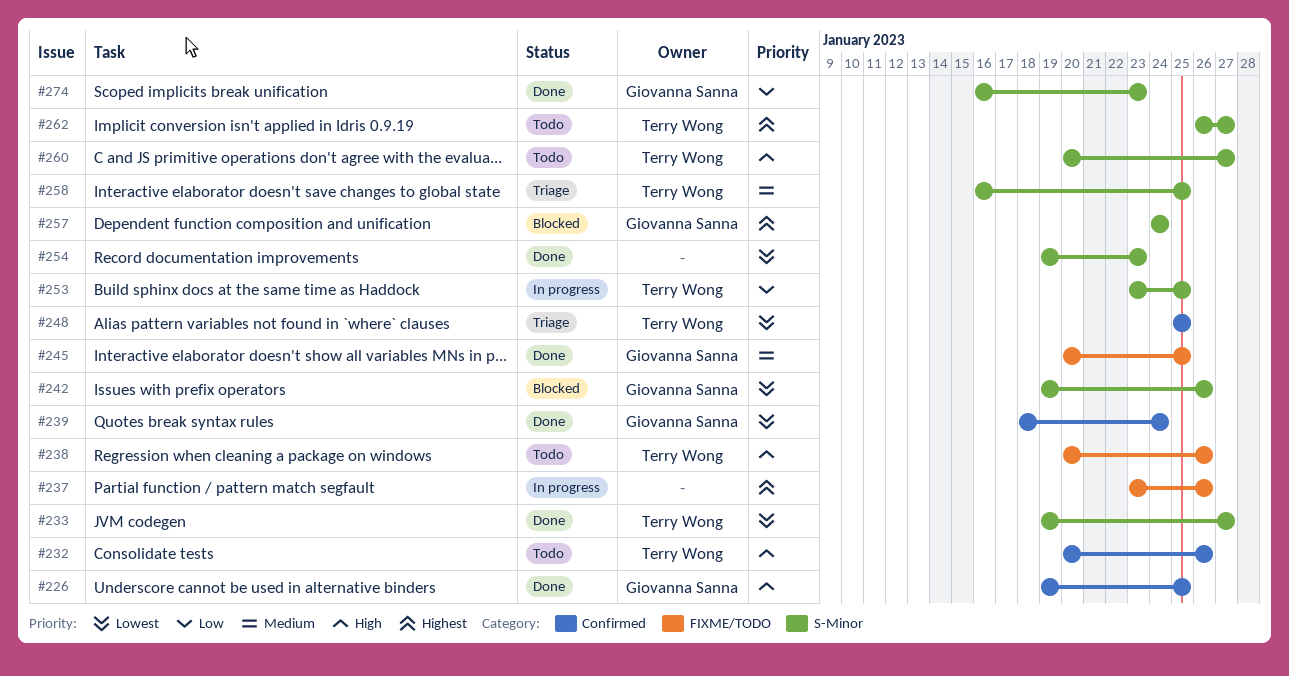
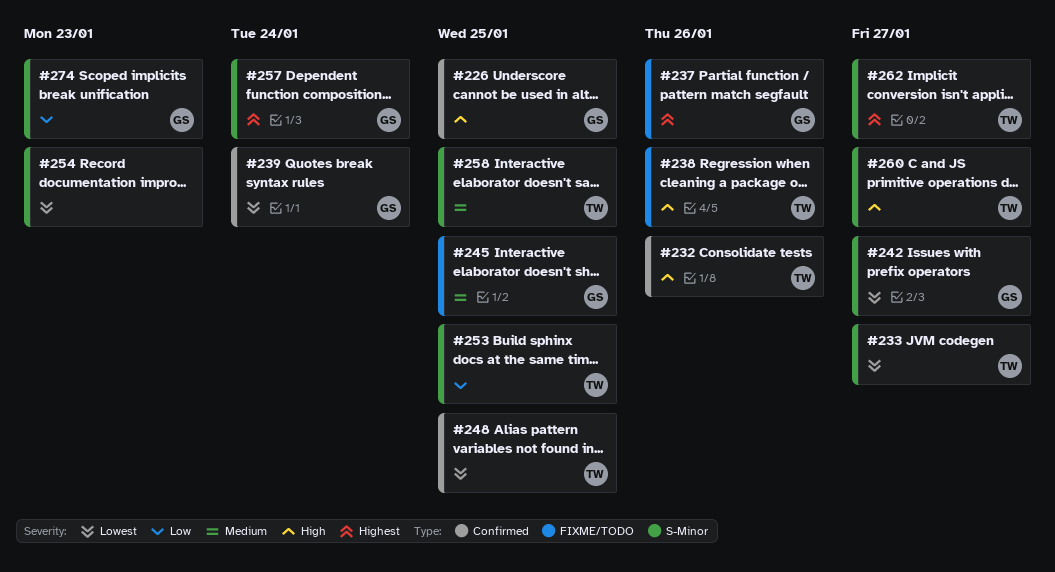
#237, owner: none -> Giovanna Sanna
#242, due: Jan 26 -> Jan 27

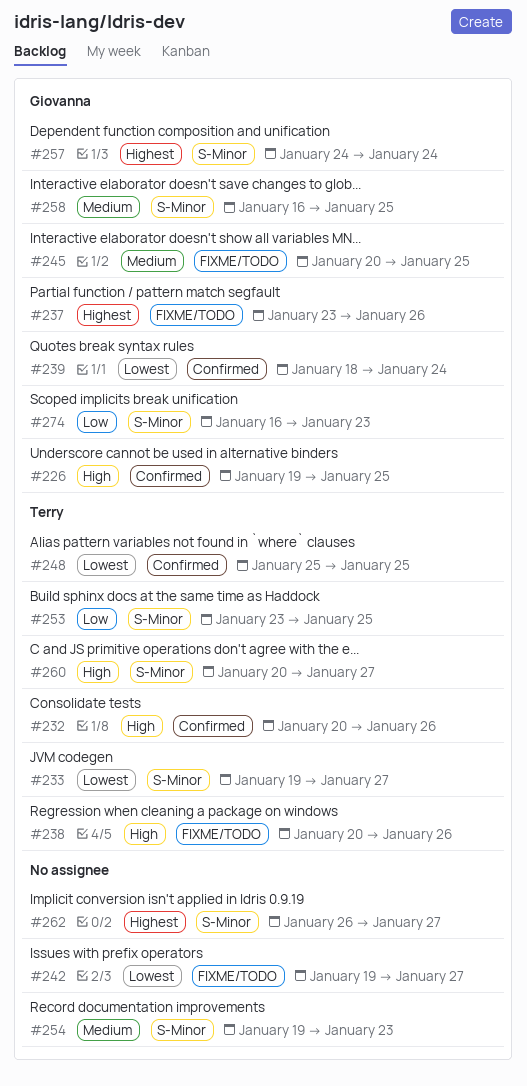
#242, owner: Giovanna -> none
#242, label: S-Minor -> FIXME/TODO
#254, priority: Lowest -> Medium
#258, owner: Terry -> Giovanna
#262, owner: Terry -> none

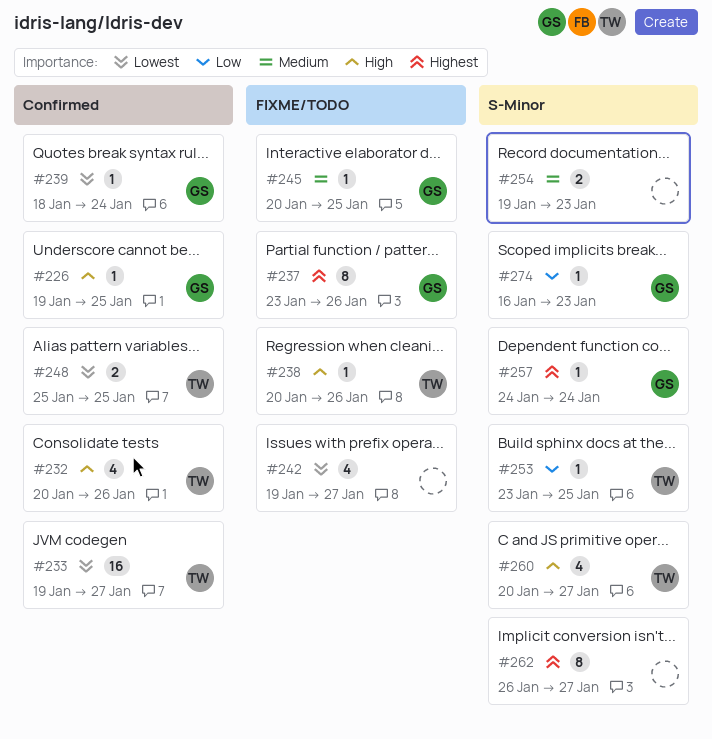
#233, label: S-Minor -> Confirmed
#258: present -> none

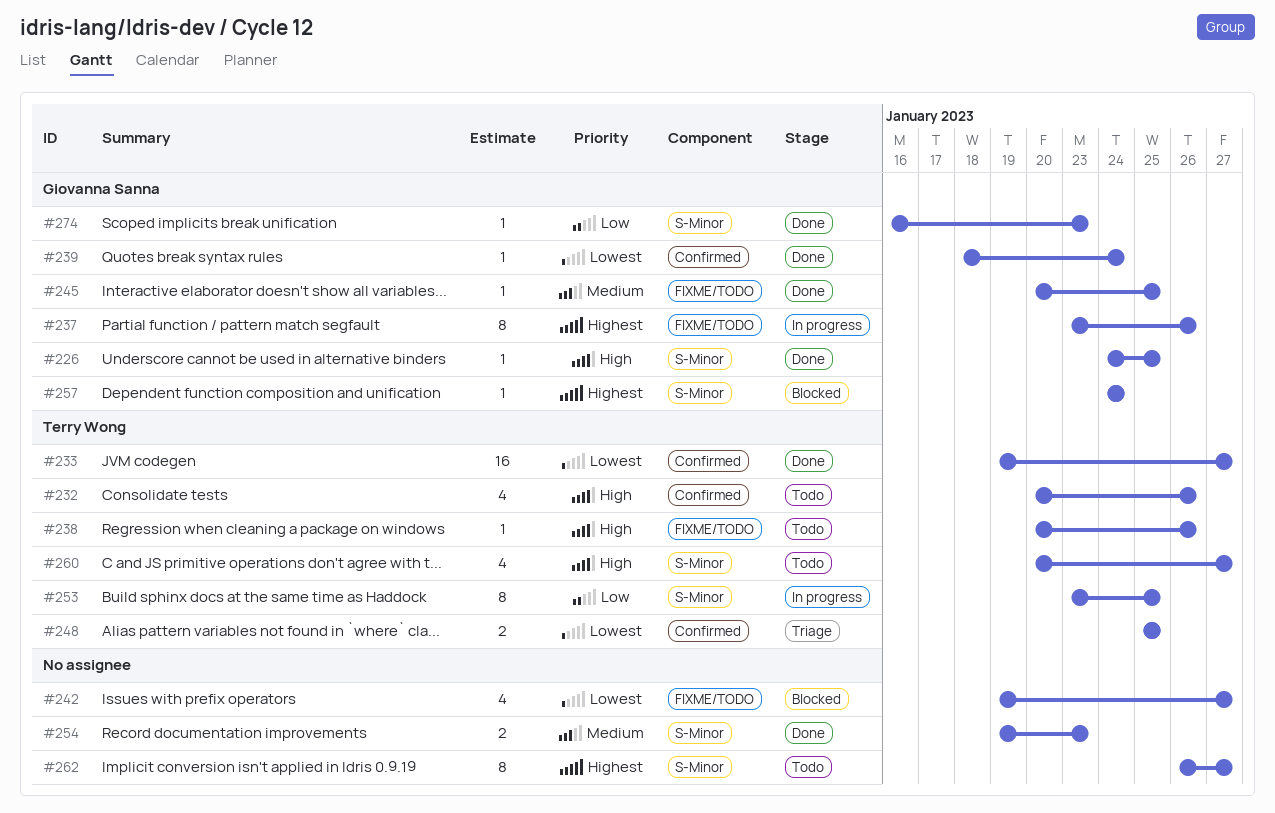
#226, label: Confirmed -> S-Minor
#226, start: Jan 19 -> Jan 24
#253, estimate: 1 -> 8

